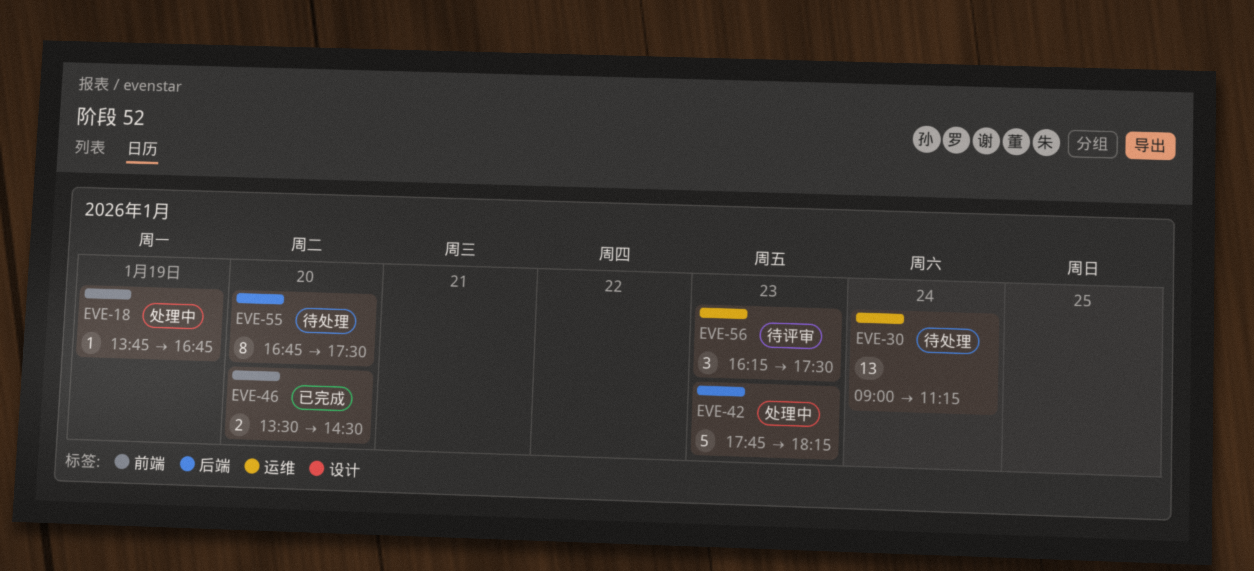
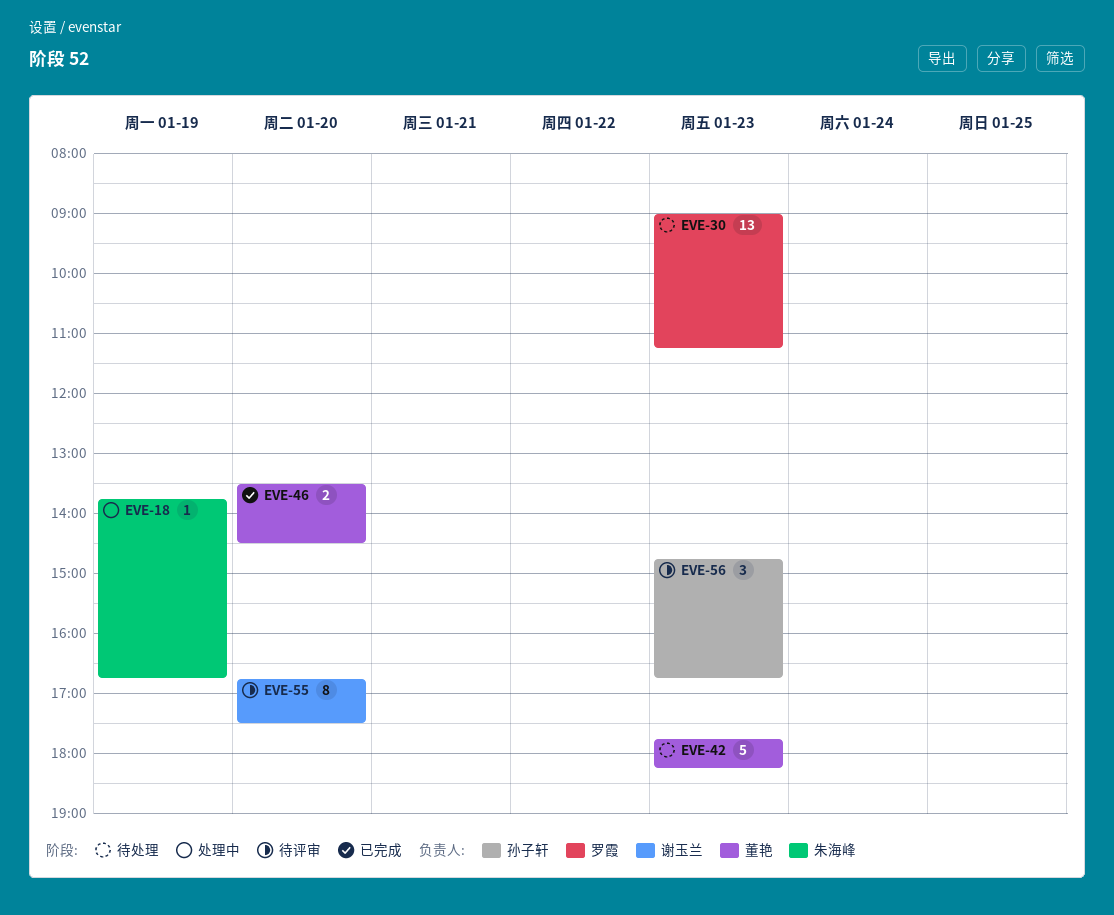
EVE-30, day: Jan 24 -> Jan 23
EVE-42, status: 处理中 -> 待处理
EVE-55, status: 待处理 -> 待评审
EVE-56, begins: 16:15 -> 14:45
EVE-56, ends: 17:30 -> 16:45

